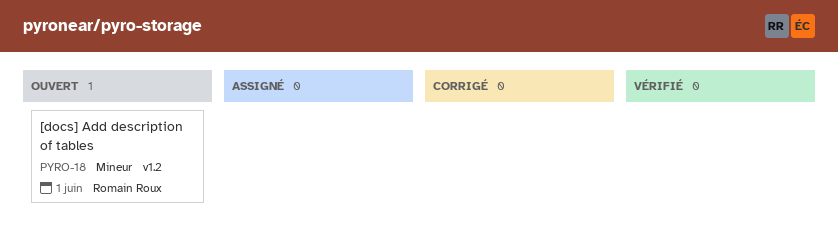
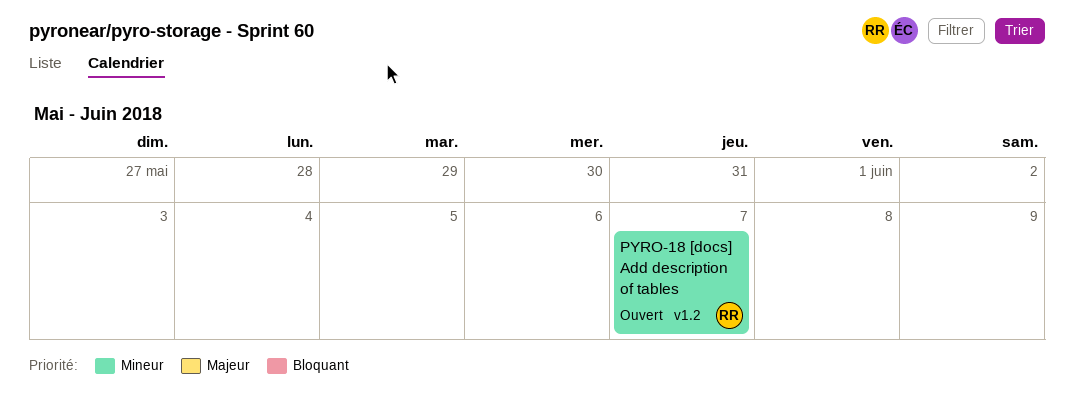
PYRO-18, due: Jun 1 -> Jun 7

